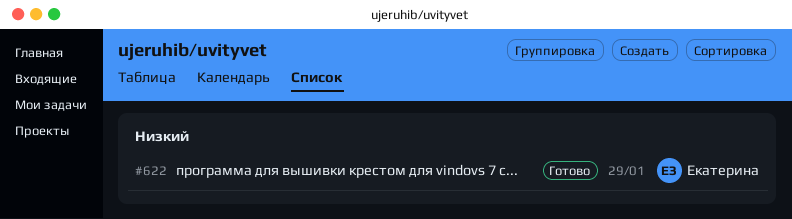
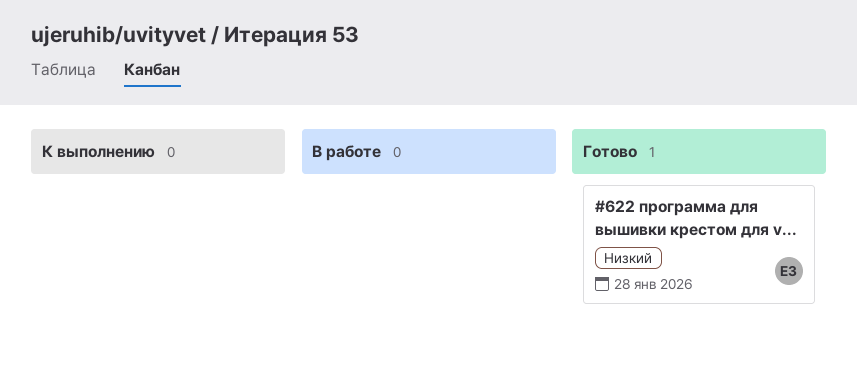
#622, due: Jan 29 -> Jan 28

